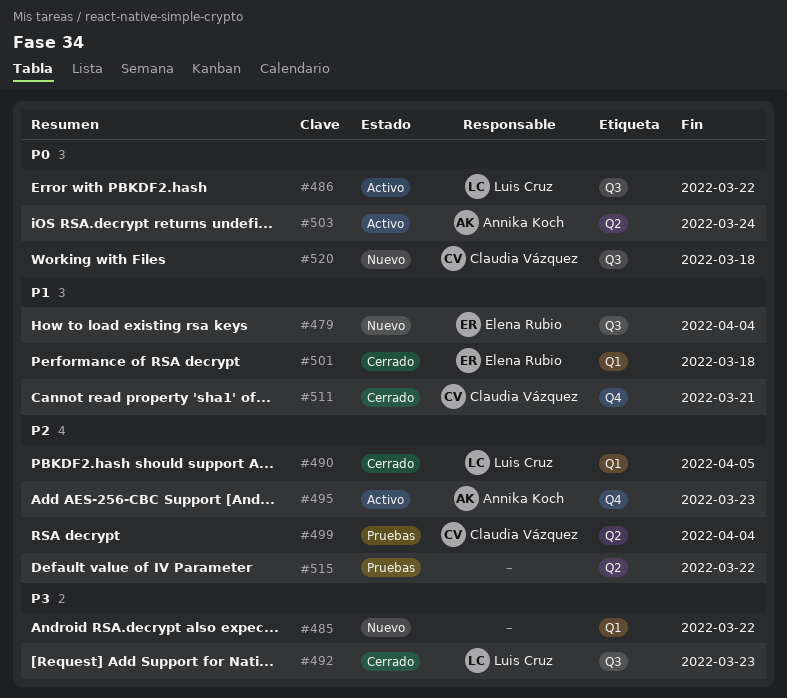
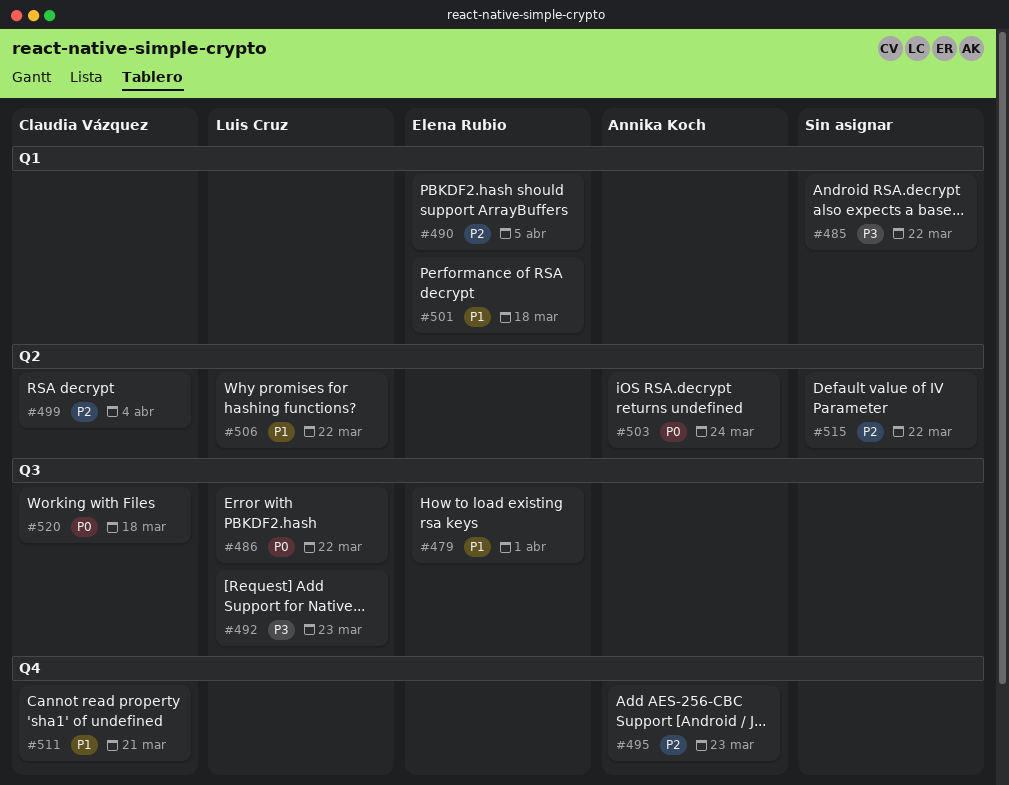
#479, due: Apr 4 -> Apr 1
#490, owner: Luis Cruz -> Elena Rubio
#506: none -> present

